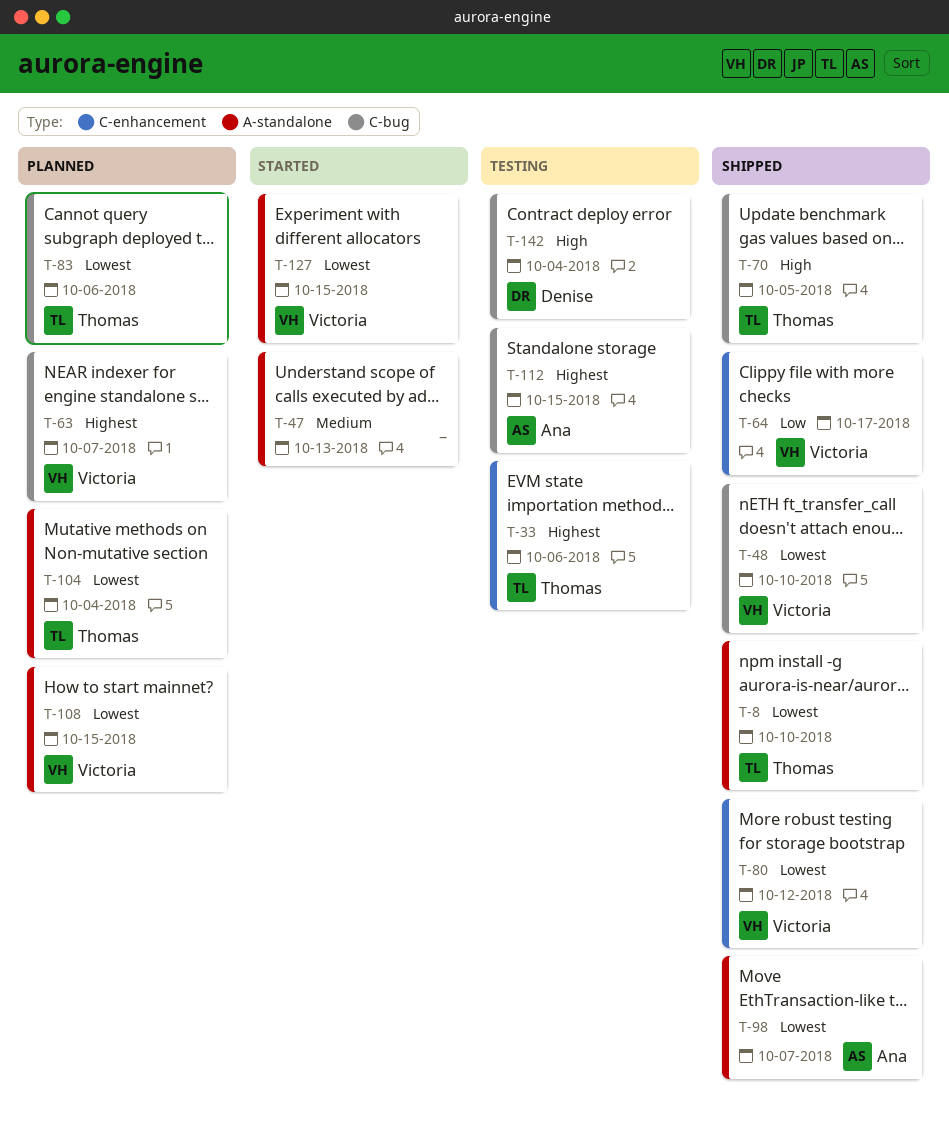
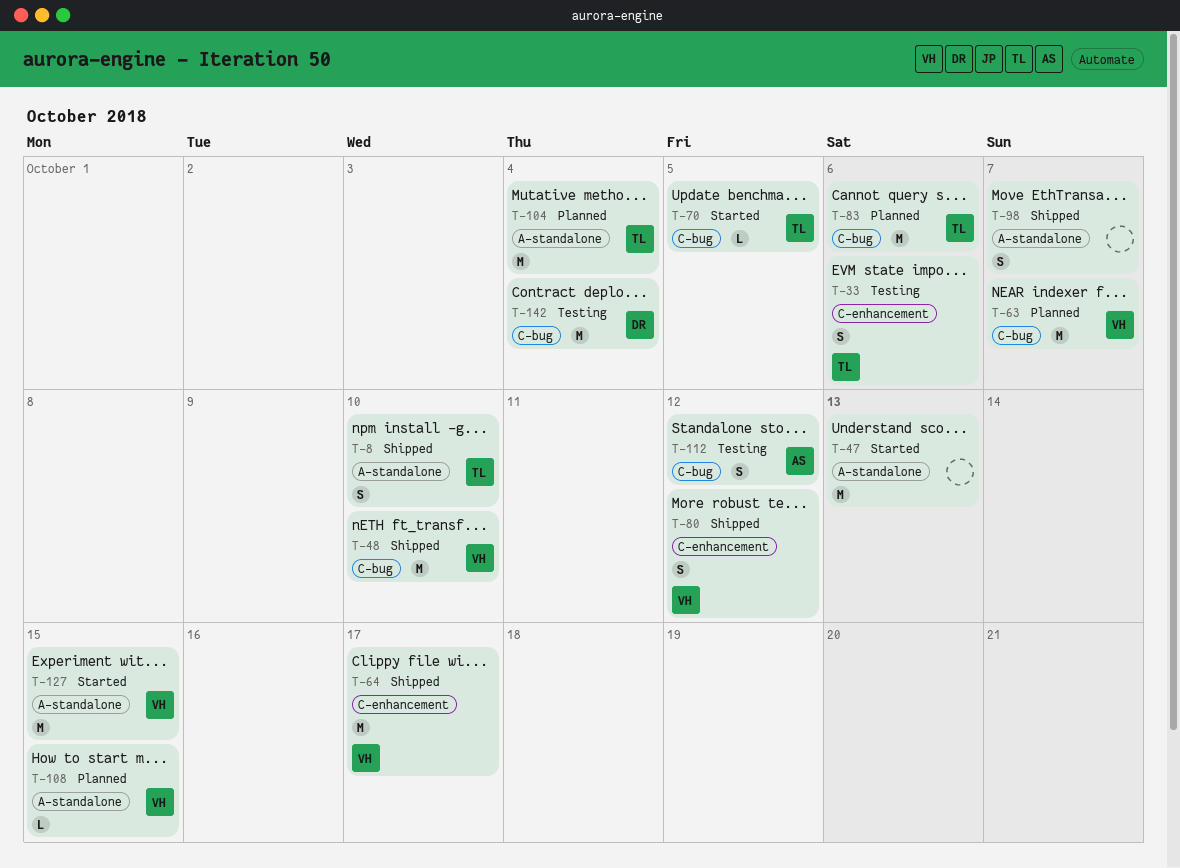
T-70, status: Shipped -> Started
T-98, owner: Ana -> none
T-112, due: Oct 15 -> Oct 12

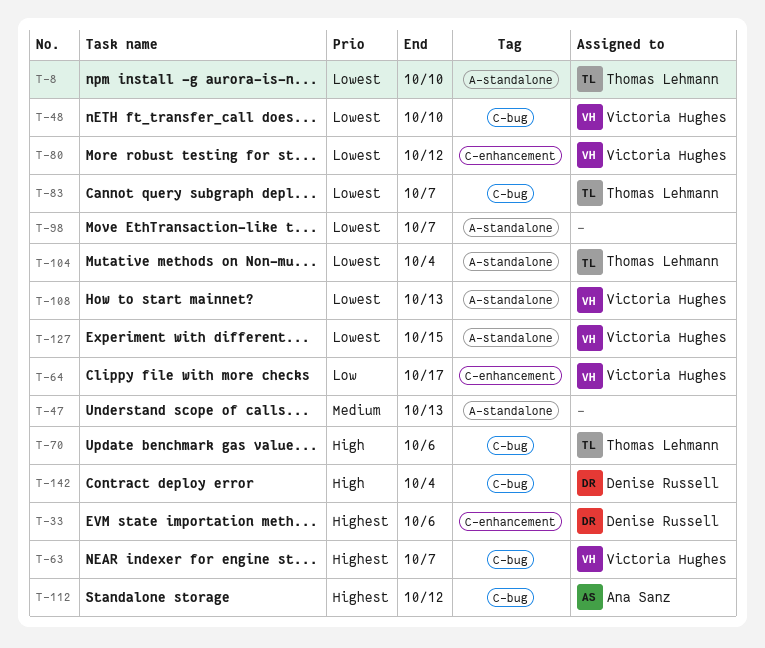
T-33, owner: Thomas Lehmann -> Denise Russell
T-70, due: Oct 5 -> Oct 6
T-83, due: Oct 6 -> Oct 7
T-108, due: Oct 15 -> Oct 13

